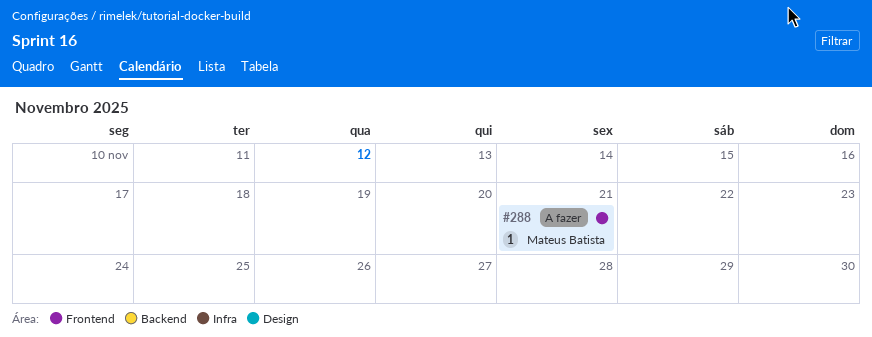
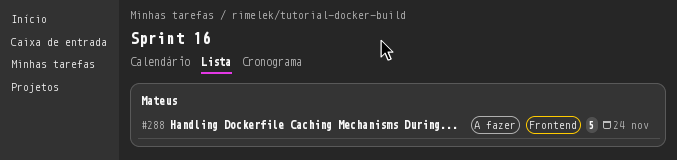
#288, estimate: 1 -> 5
#288, due: Nov 21 -> Nov 24

